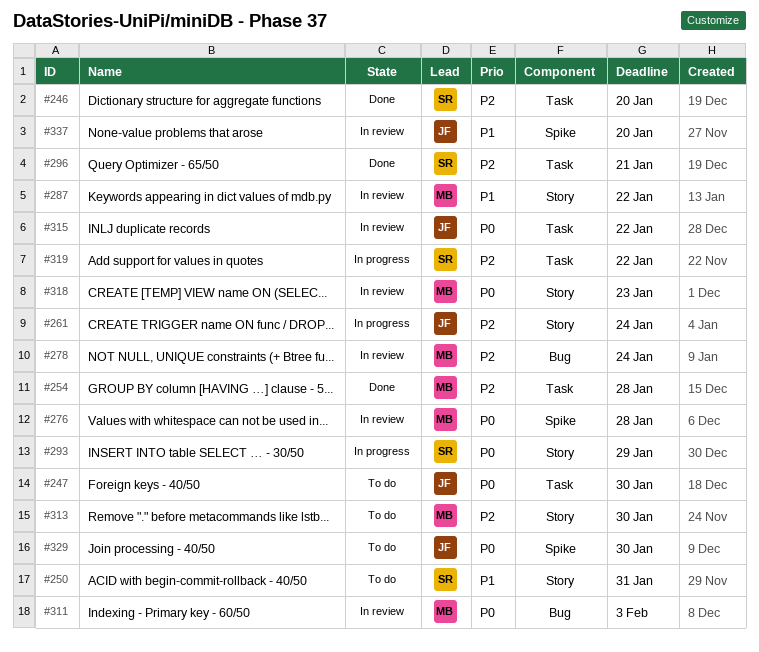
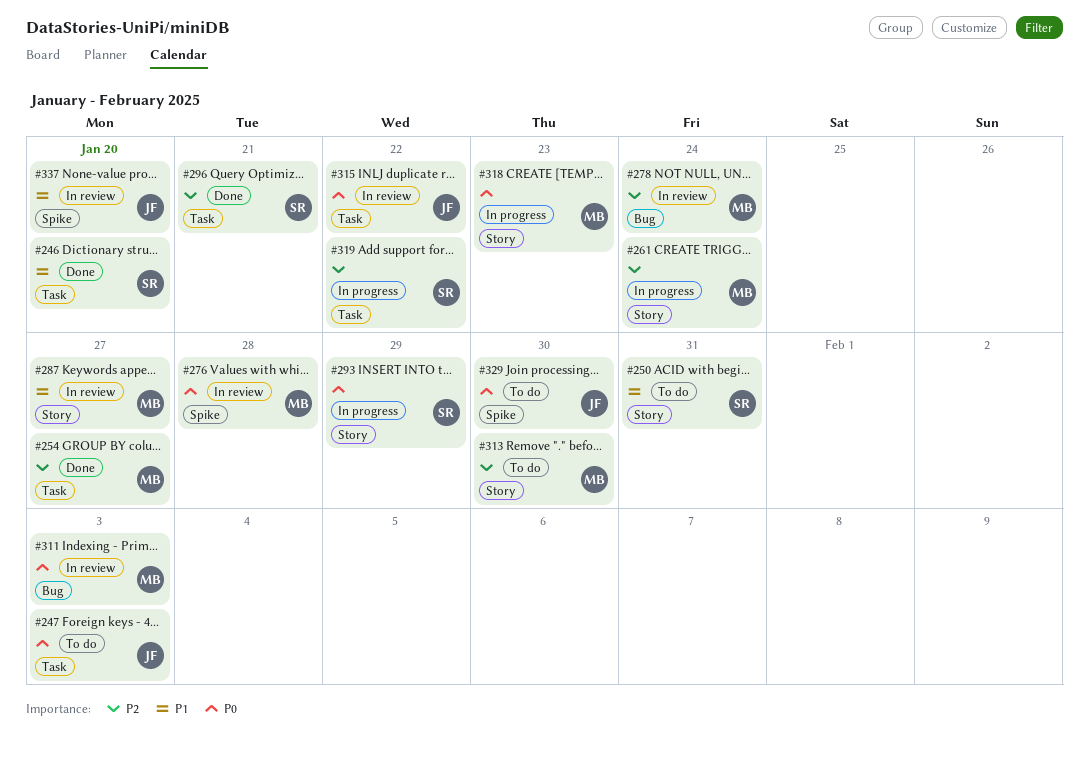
#246, priority: P2 -> P1
#247, due: Jan 30 -> Feb 3
#254, due: Jan 28 -> Jan 27
#261, owner: JF -> MB
#287, due: Jan 22 -> Jan 27
#318, status: In review -> In progress

